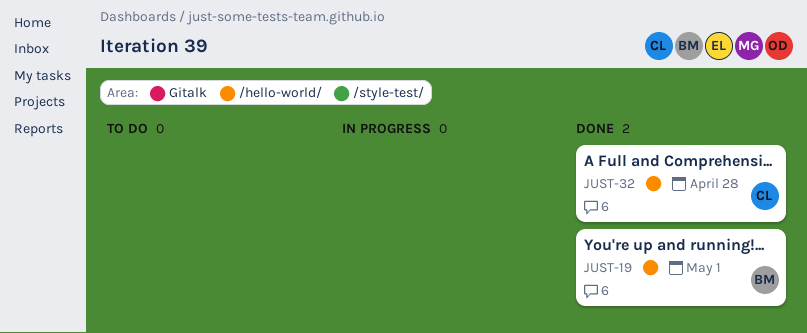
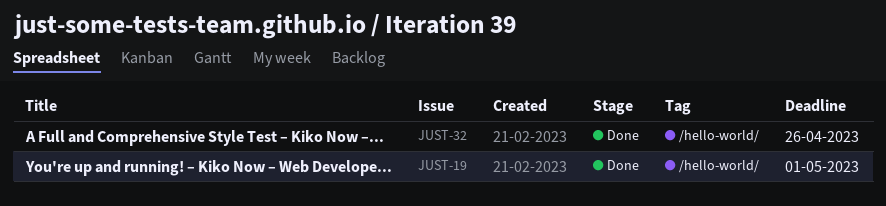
JUST-32, due: Apr 28 -> Apr 26

